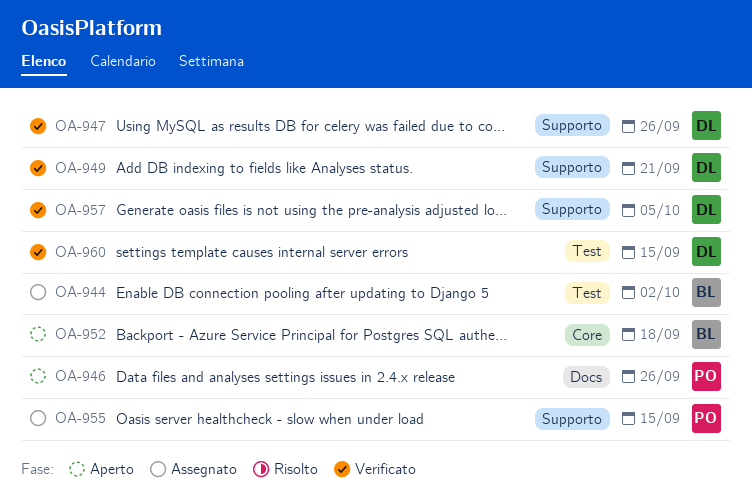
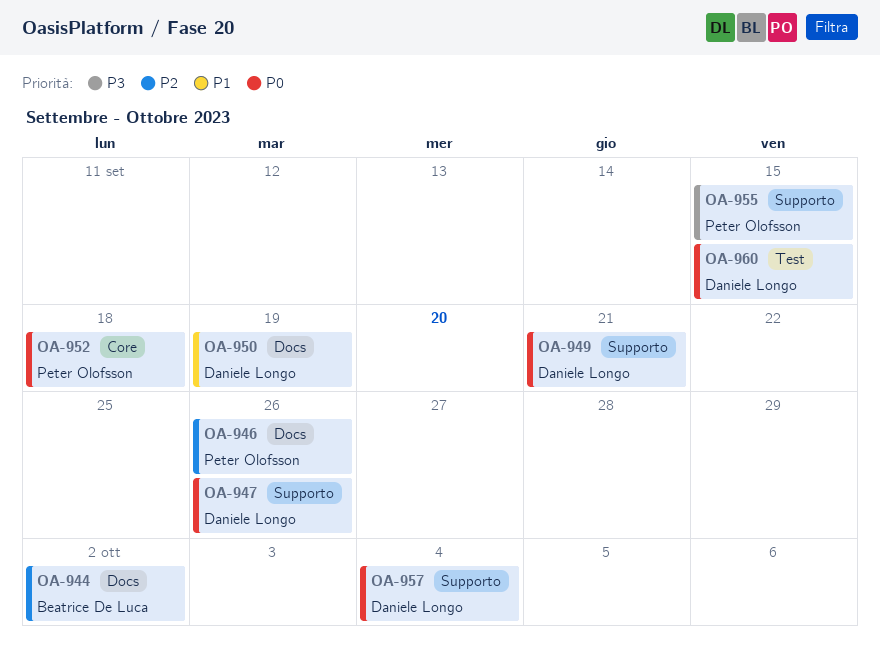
OA-944, label: Test -> Docs
OA-950: none -> present
OA-952, owner: Beatrice De Luca -> Peter Olofsson
OA-957, due: Oct 5 -> Oct 4

